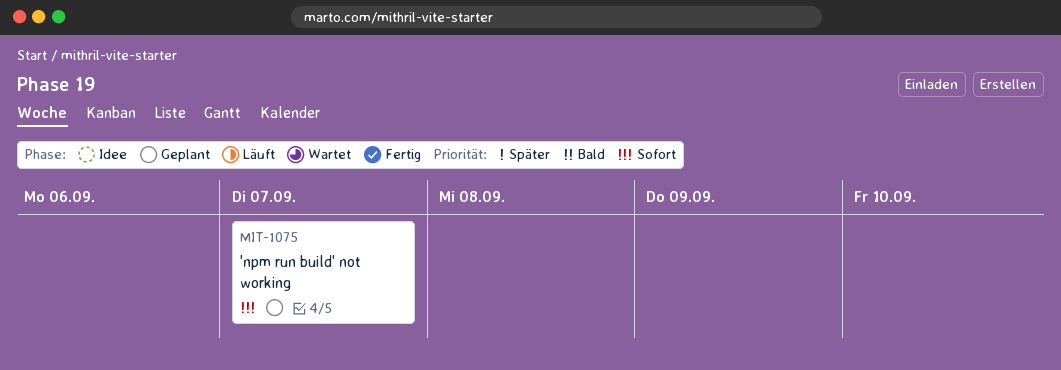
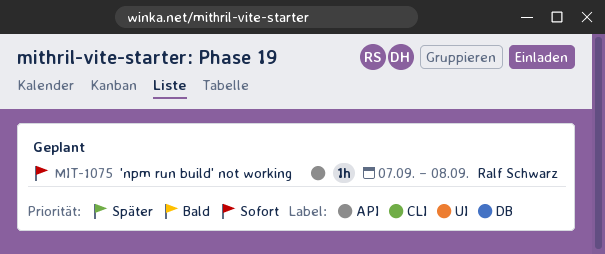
MIT-1075, due: Sep 7 -> Sep 8

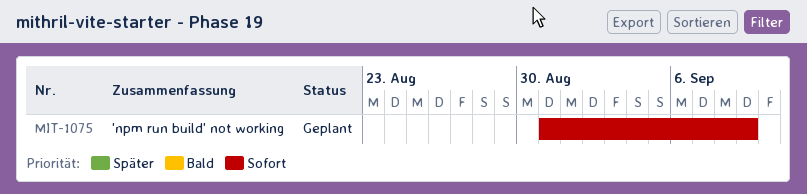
MIT-1075, start: Sep 7 -> Aug 31
MIT-1075, due: Sep 8 -> Sep 9

